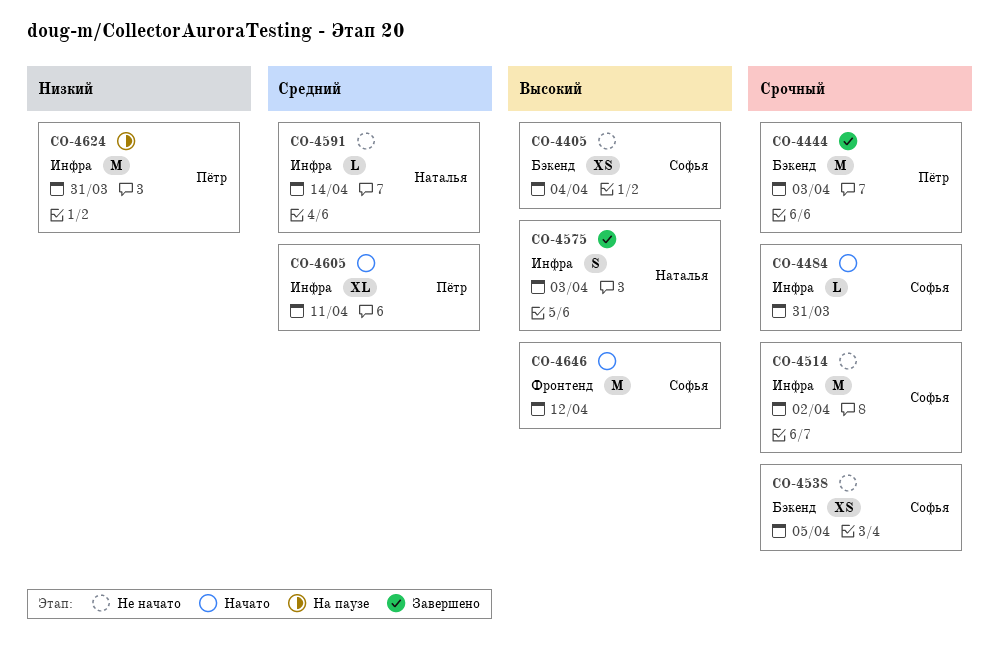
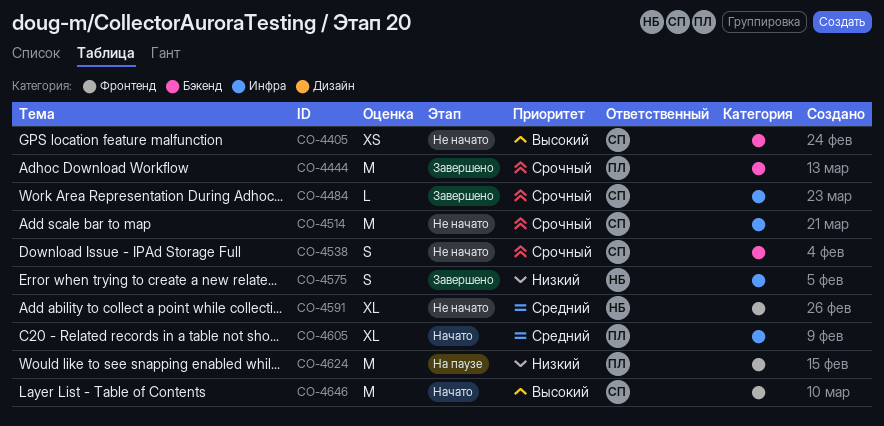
CO-4484, status: Начато -> Завершено
CO-4538, estimate: XS -> S
CO-4575, priority: Высокий -> Низкий
CO-4591, label: Инфра -> Фронтенд
CO-4591, estimate: L -> XL
CO-4624, label: Инфра -> Фронтенд

